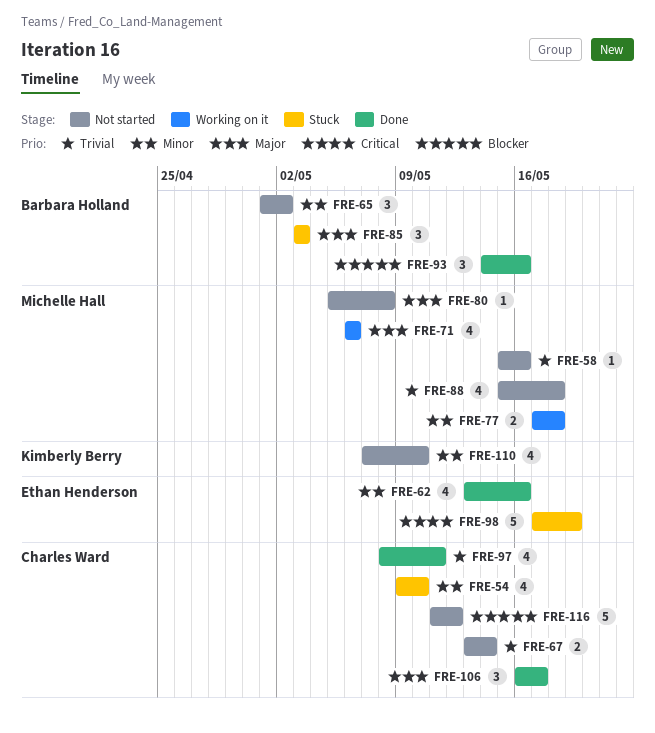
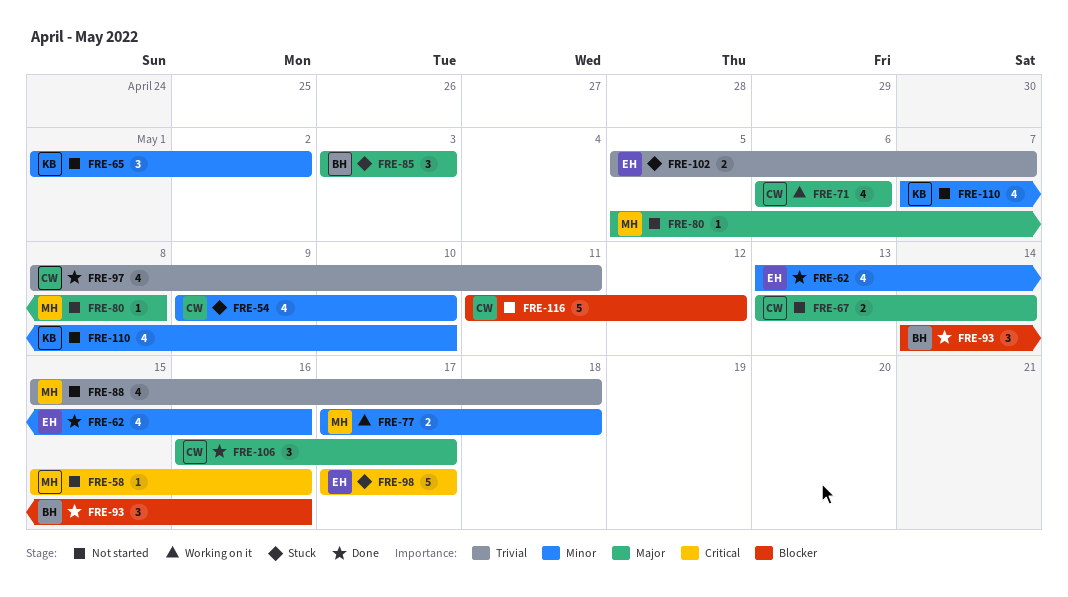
FRE-58, priority: Trivial -> Critical
FRE-65, owner: Barbara Holland -> Kimberly Berry
FRE-67, priority: Trivial -> Major
FRE-71, owner: Michelle Hall -> Charles Ward
FRE-98, due: May 19 -> May 17
FRE-102: none -> present

